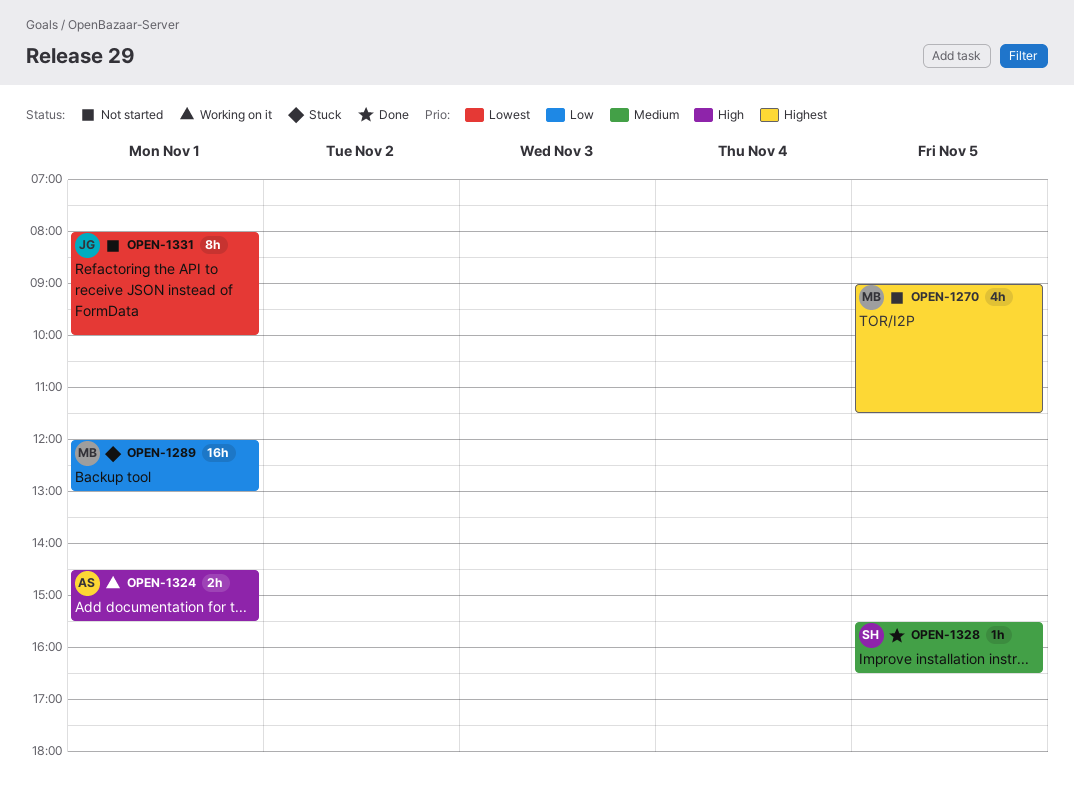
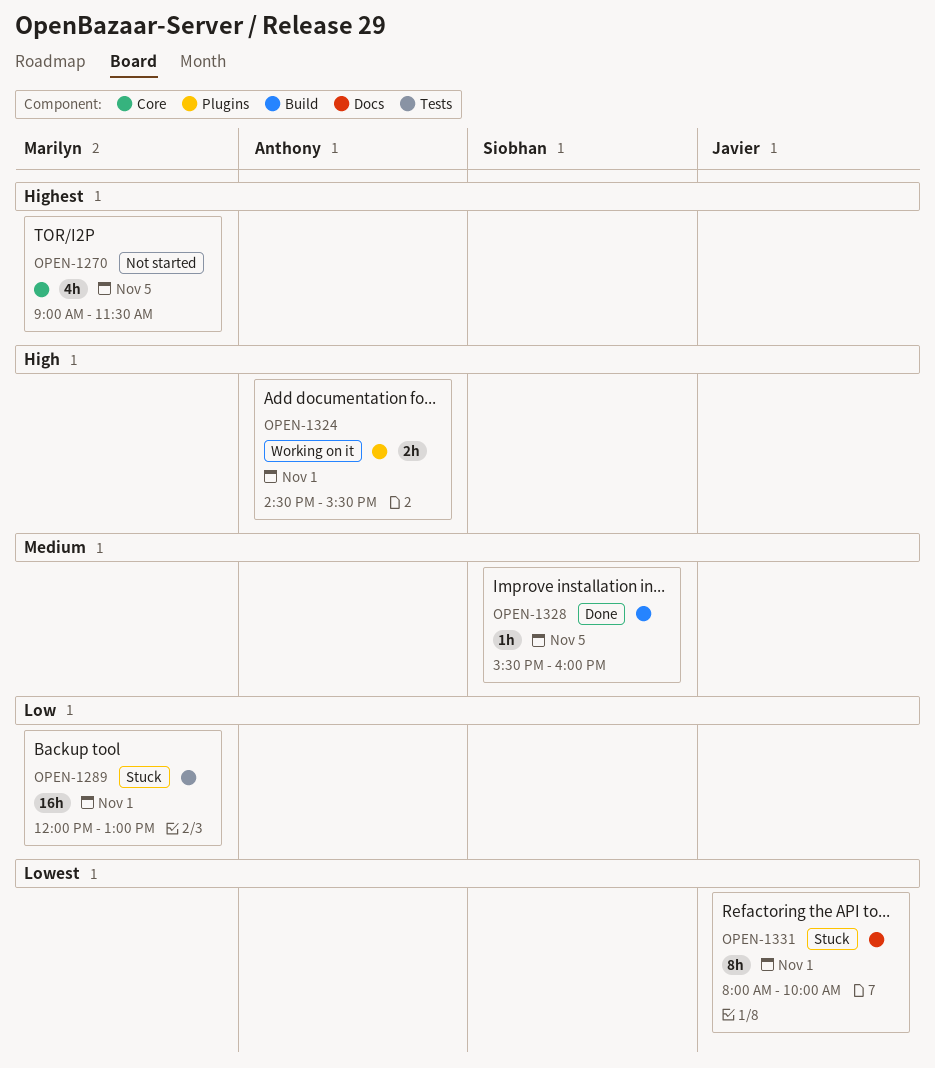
OPEN-1328, ends: 16:30 -> 16:00
OPEN-1331, status: Not started -> Stuck

